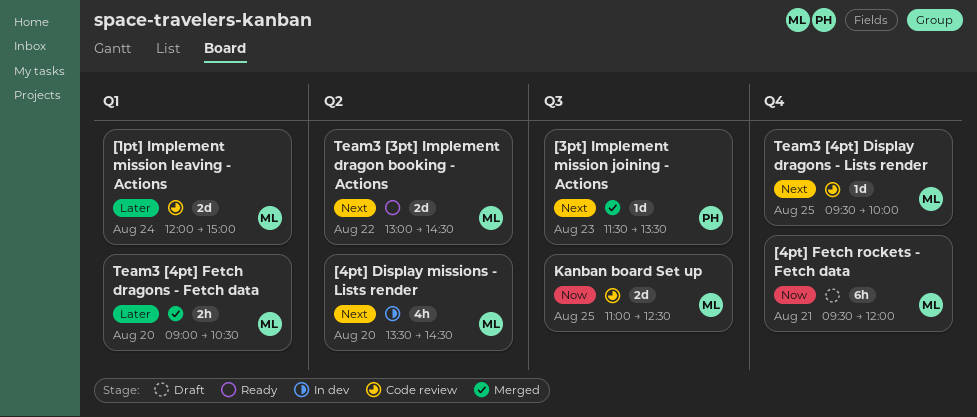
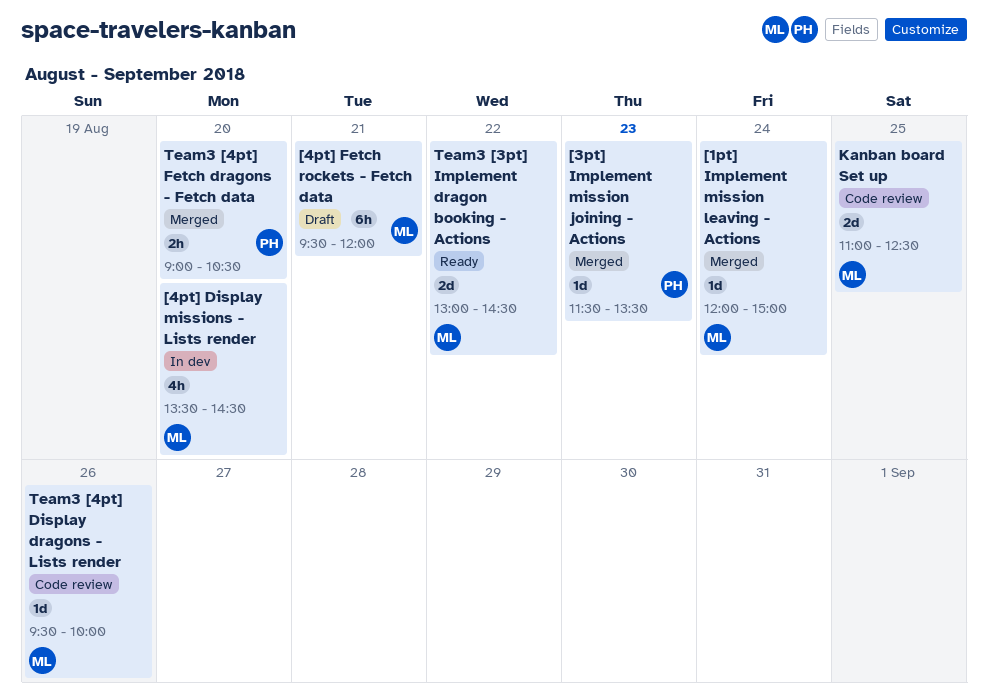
[1pt] Implement mission leaving - Actions, status: Code review -> Merged
[1pt] Implement mission leaving - Actions, estimate: 2d -> 1d
Team3 [4pt] Display dragons - Lists render, day: Aug 25 -> Aug 26
Team3 [4pt] Fetch dragons - Fetch data, owner: ML -> PH

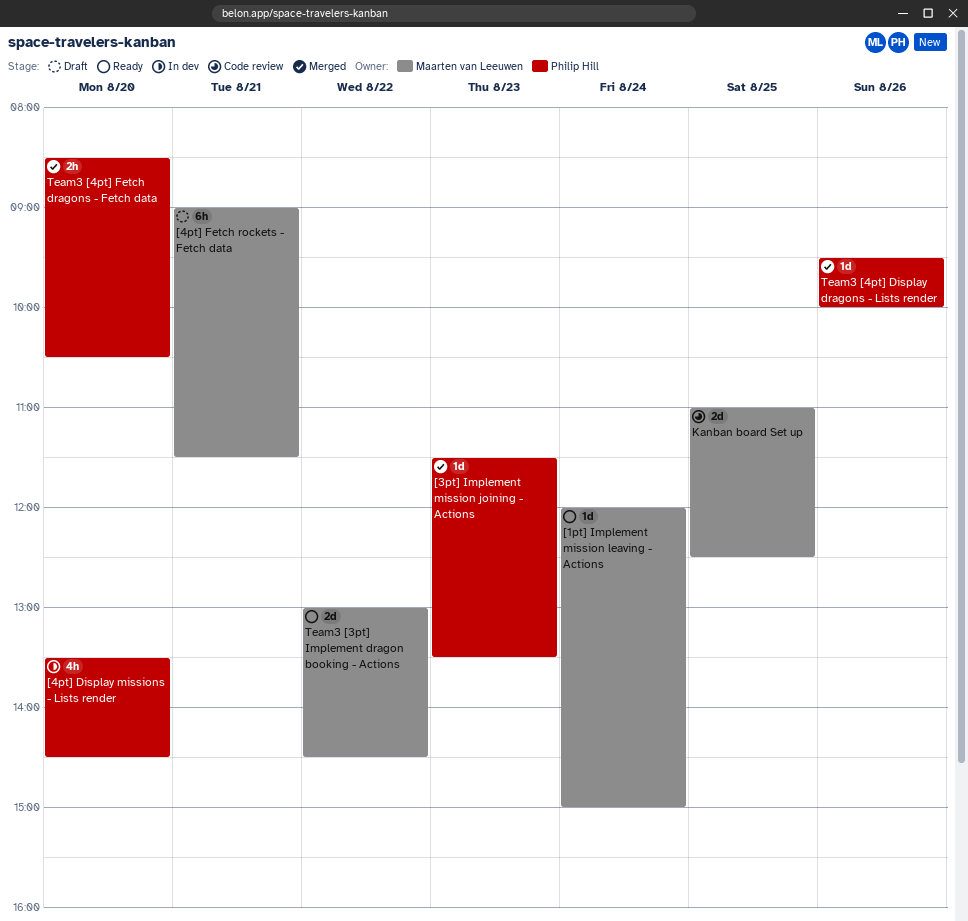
[1pt] Implement mission leaving - Actions, status: Merged -> Ready
[4pt] Display missions - Lists render, owner: Maarten van Leeuwen -> Philip Hill
[4pt] Fetch rockets - Fetch data, begins: 09:30 -> 09:00
[4pt] Fetch rockets - Fetch data, ends: 12:00 -> 11:30
Team3 [4pt] Display dragons - Lists render, status: Code review -> Merged
Team3 [4pt] Display dragons - Lists render, owner: Maarten van Leeuwen -> Philip Hill
Team3 [4pt] Fetch dragons - Fetch data, begins: 09:00 -> 08:30

